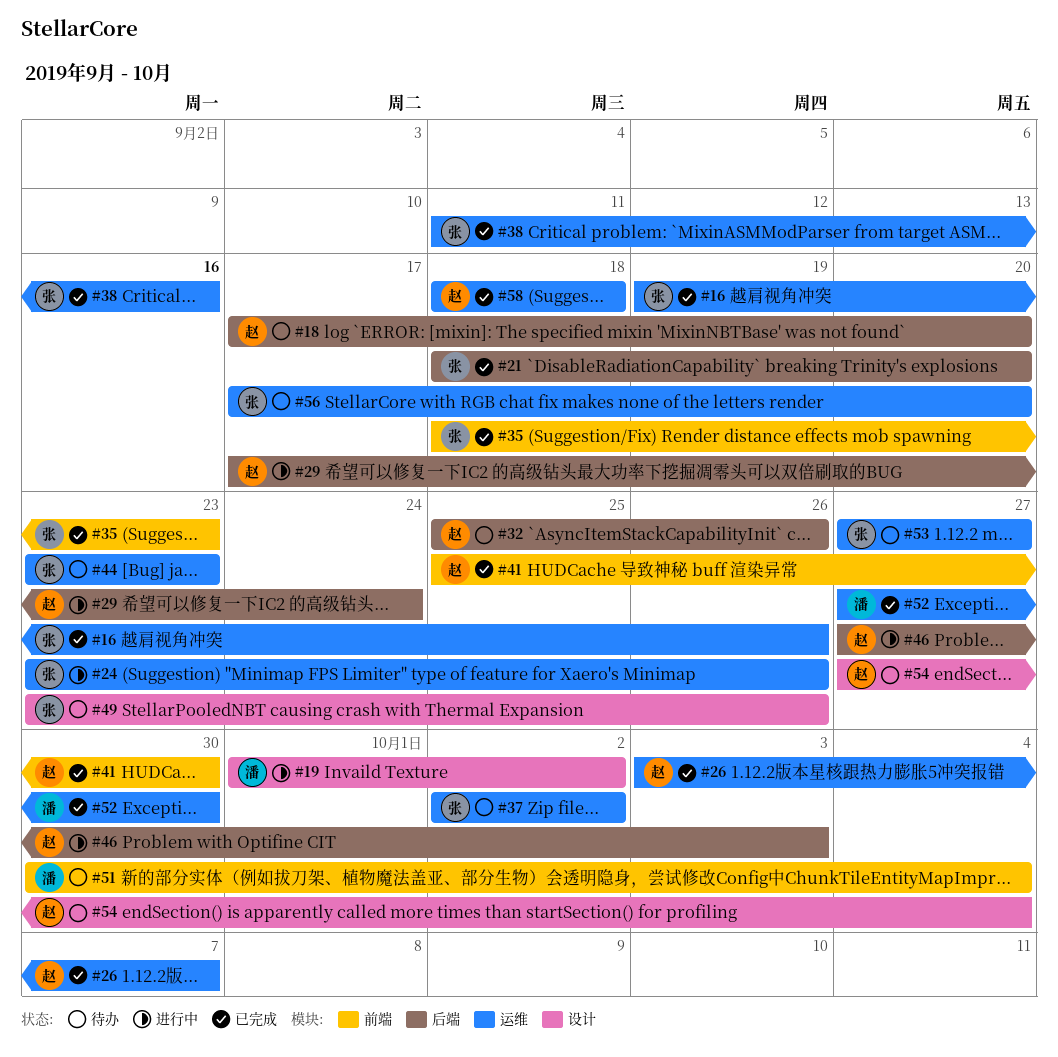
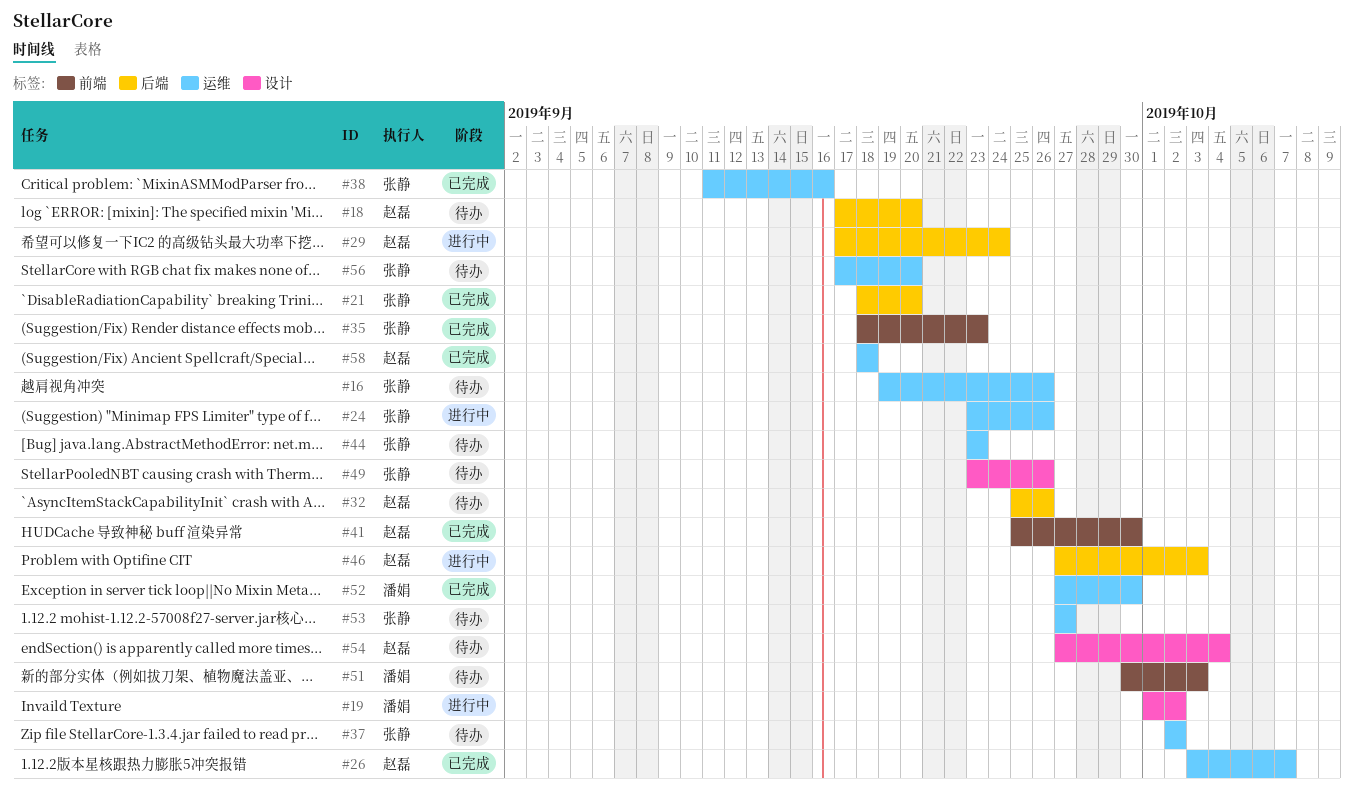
#16, status: 已完成 -> 待办
#51, due: Oct 4 -> Oct 3

